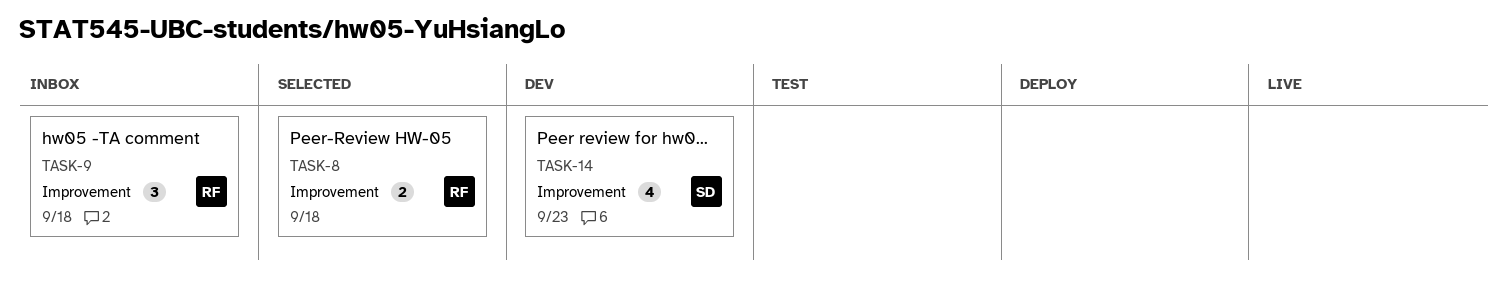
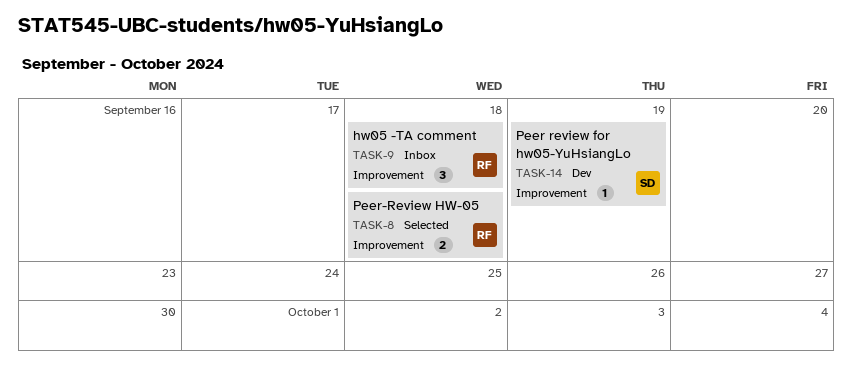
TASK-14, estimate: 4 -> 1
TASK-14, due: Sep 23 -> Sep 19

